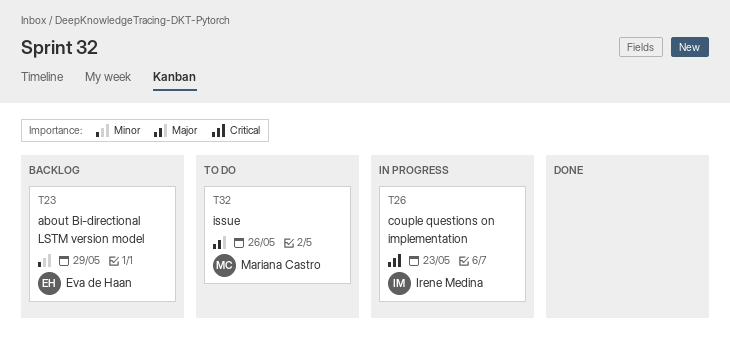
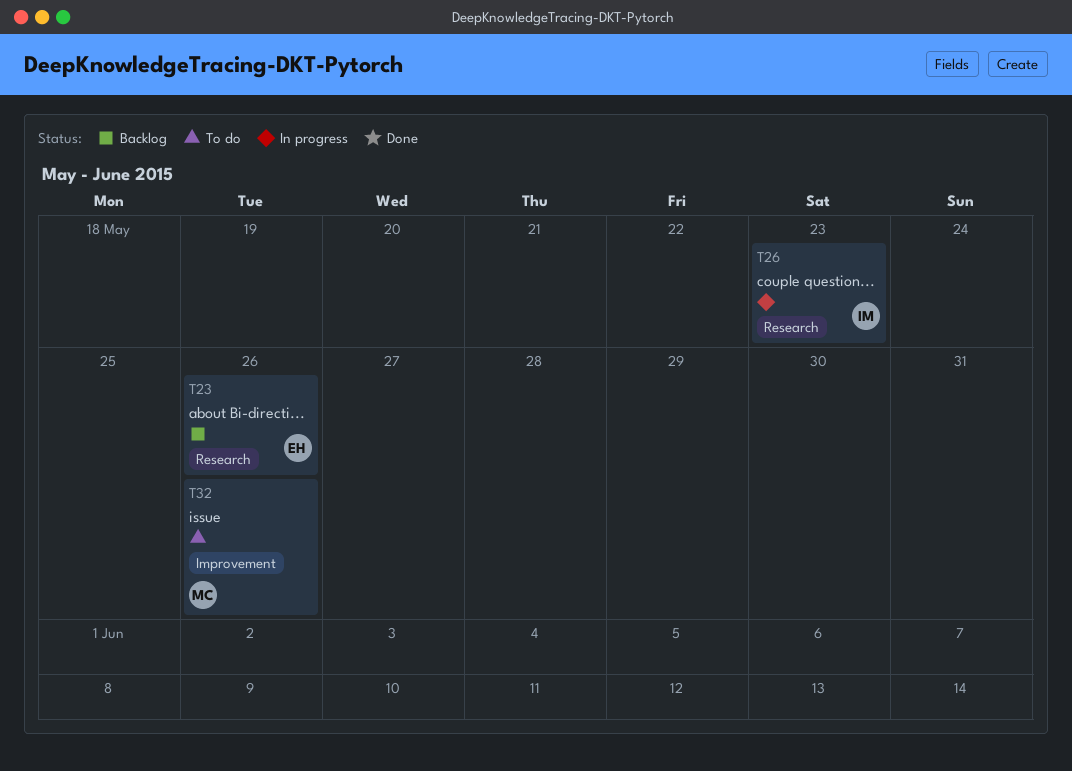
T23, due: May 29 -> May 26

